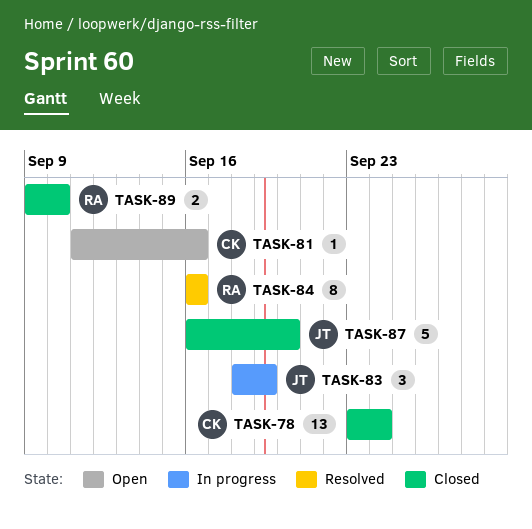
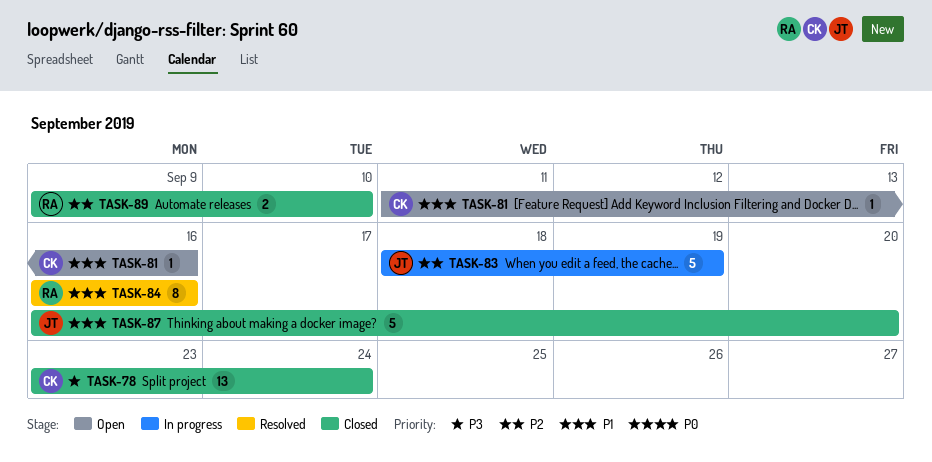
TASK-83, estimate: 3 -> 5

